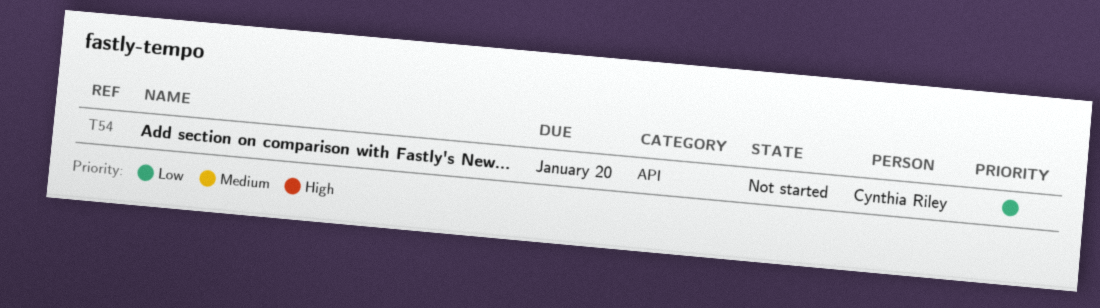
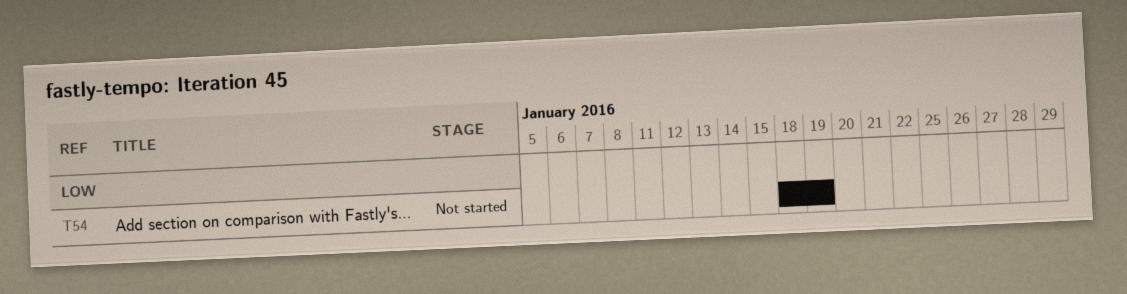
T54, due: Jan 20 -> Jan 19

